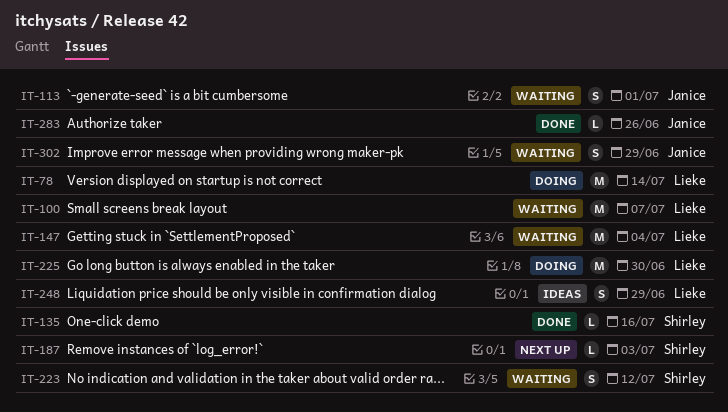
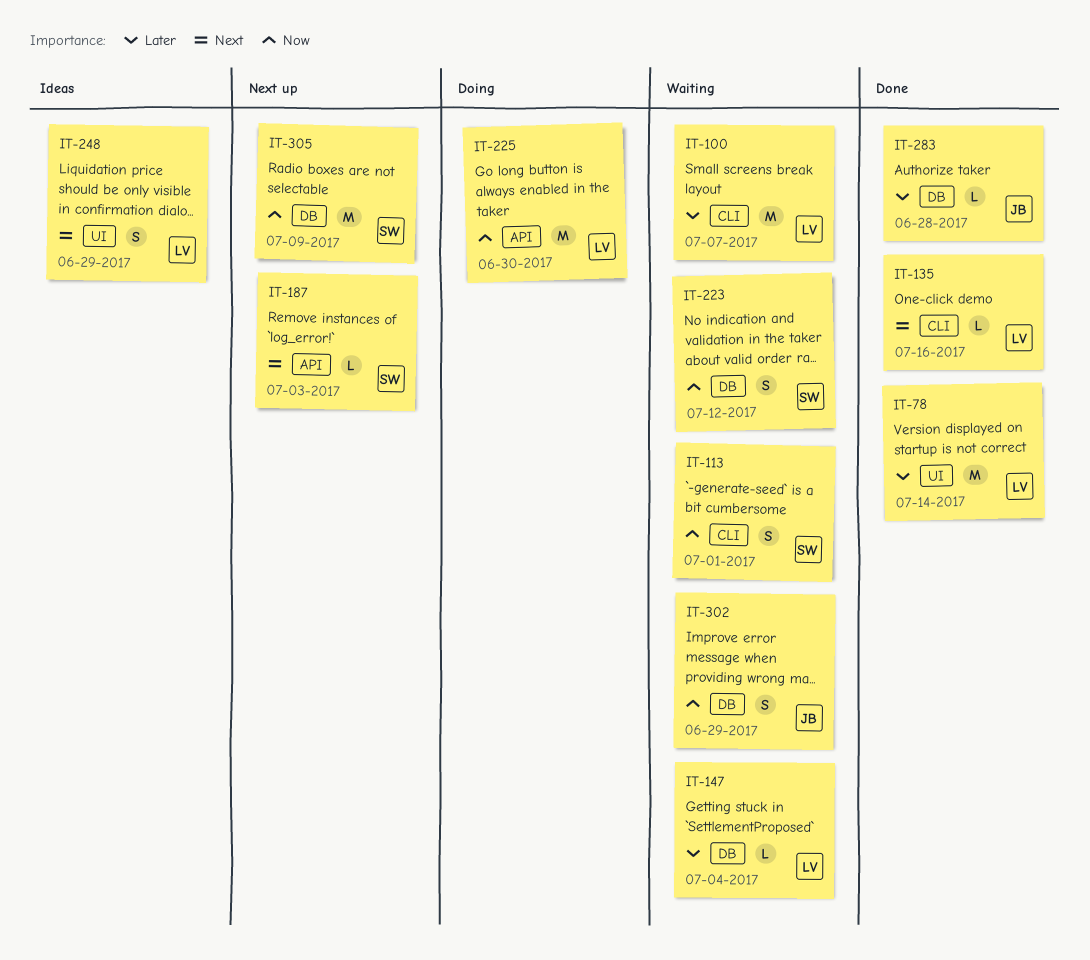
IT-78, status: Doing -> Done
IT-113, owner: Janice -> Shirley
IT-135, owner: Shirley -> Lieke
IT-147, estimate: M -> L
IT-283, due: Jun 26 -> Jun 28
IT-305: none -> present

